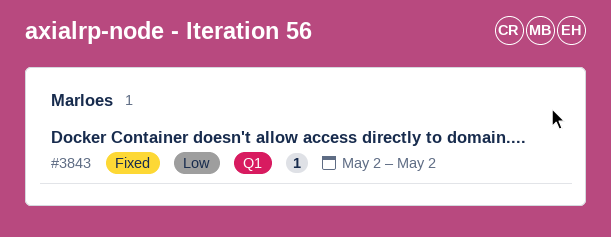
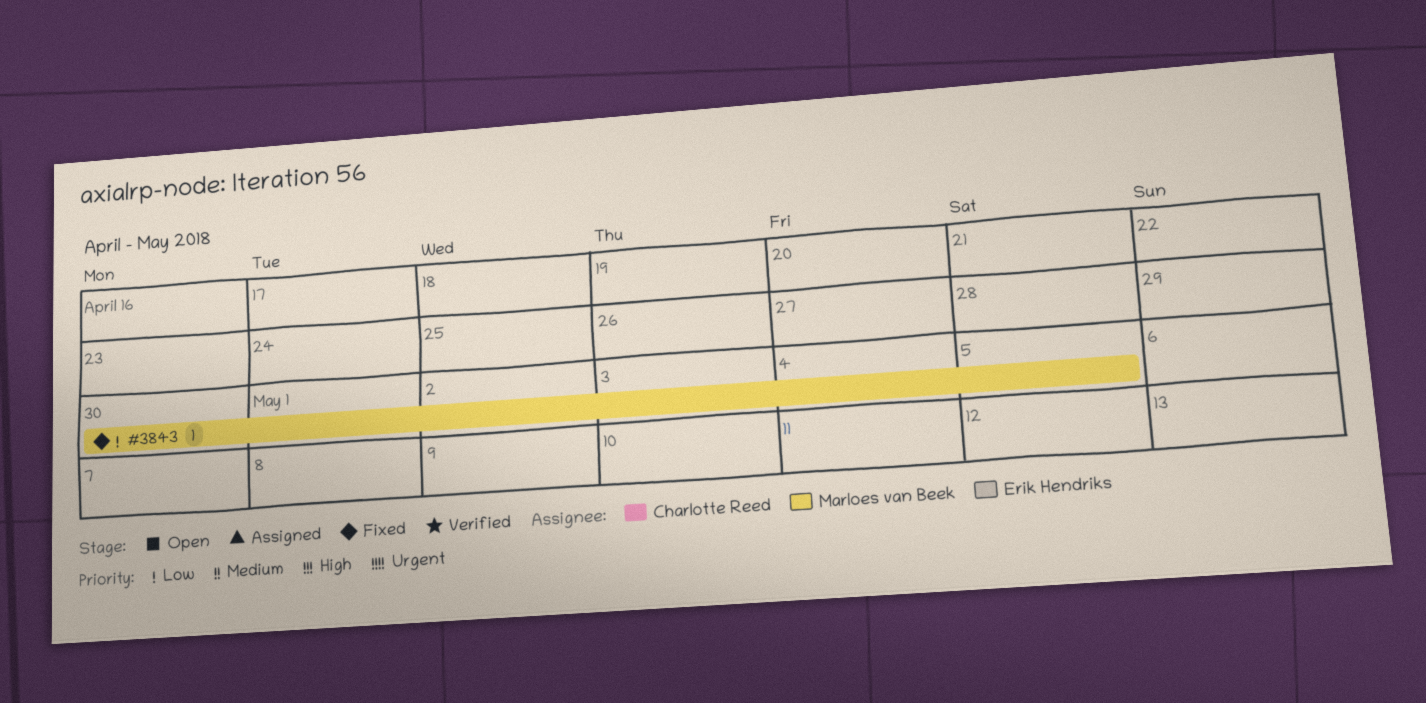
#3843, start: May 2 -> Apr 30
#3843, due: May 2 -> May 5

